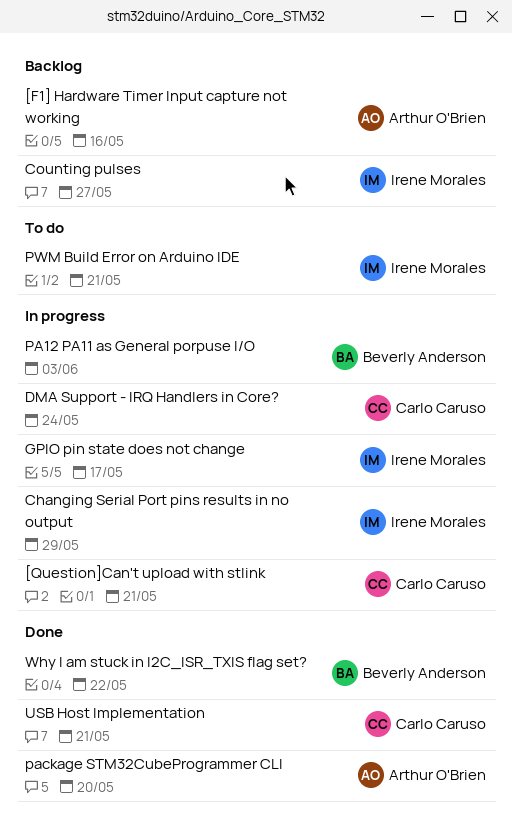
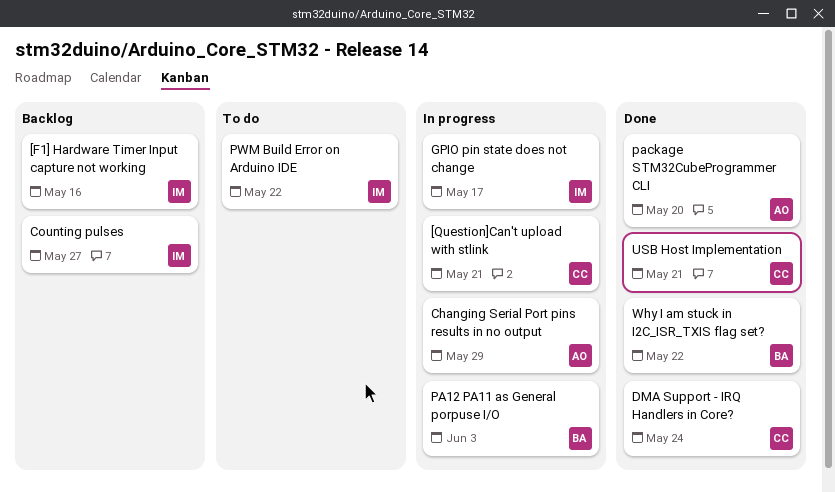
[F1] Hardware Timer Input capture not working, owner: Arthur O'Brien -> Irene Morales
Changing Serial Port pins results in no output, owner: Irene Morales -> Arthur O'Brien
DMA Support - IRQ Handlers in Core?, status: In progress -> Done
PWM Build Error on Arduino IDE, due: May 21 -> May 22

